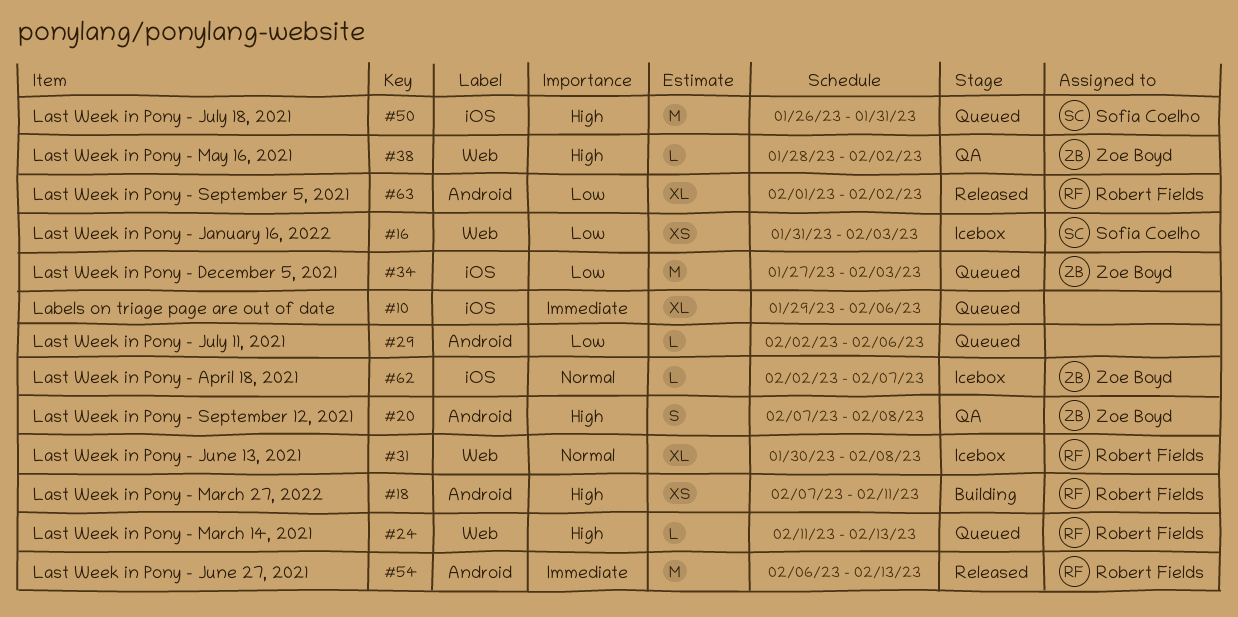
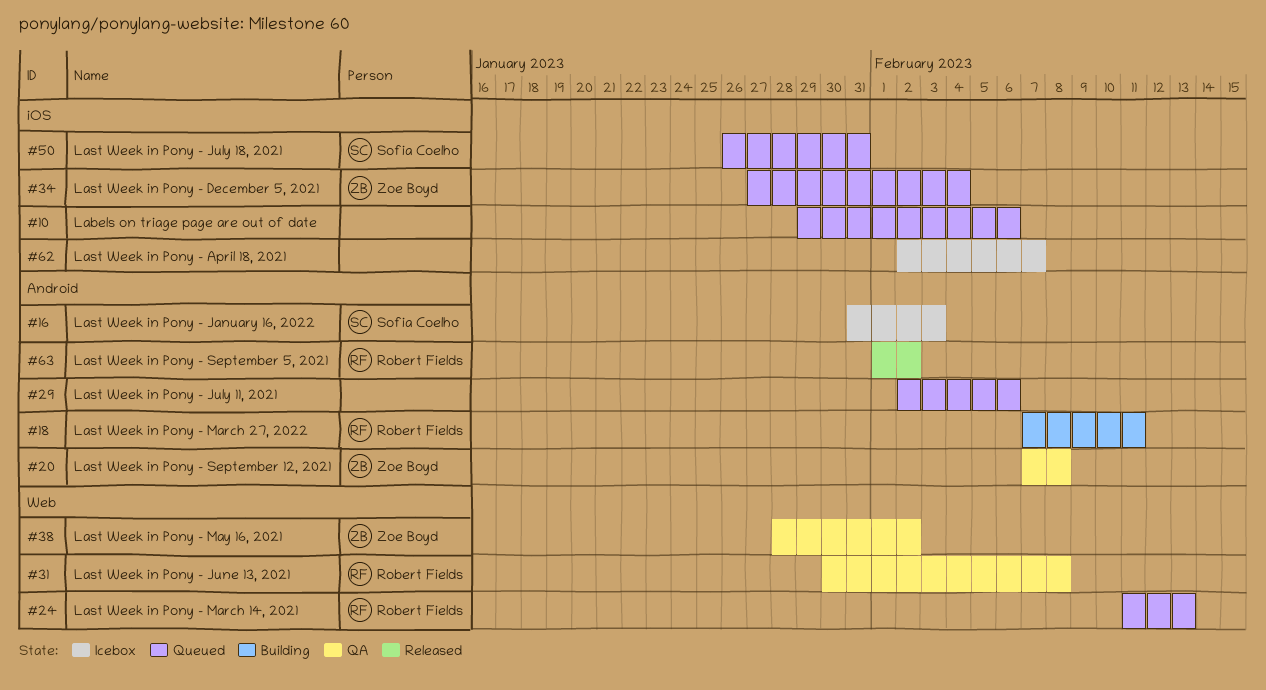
#16, label: Web -> Android
#31, status: Icebox -> QA
#34, due: Feb 3 -> Feb 4
#54: present -> none
#62, owner: Zoe Boyd -> none

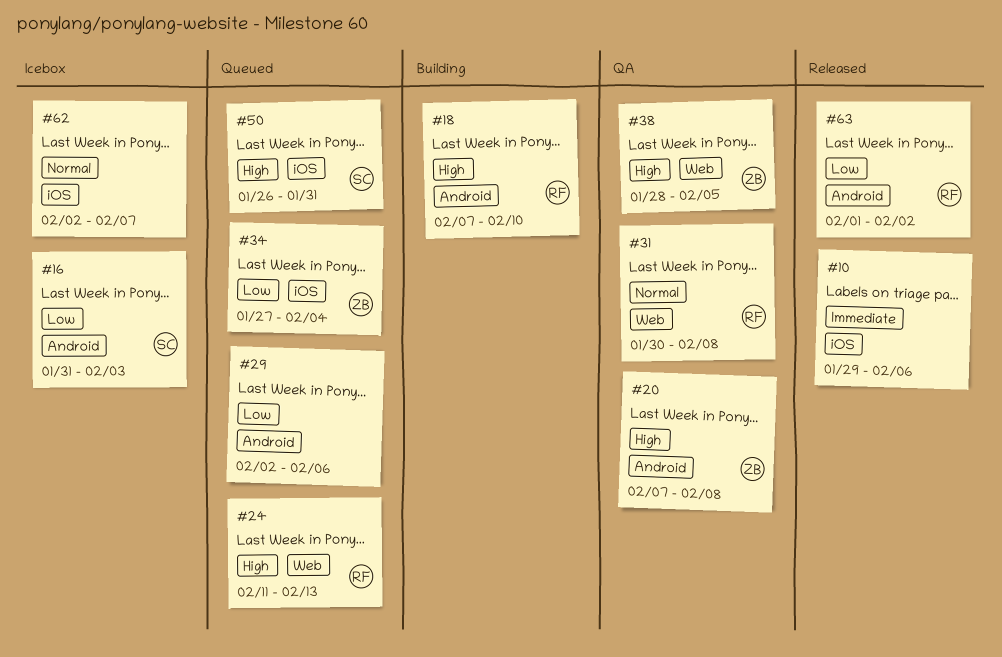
#10, status: Queued -> Released
#18, due: Feb 11 -> Feb 10
#38, due: Feb 2 -> Feb 5

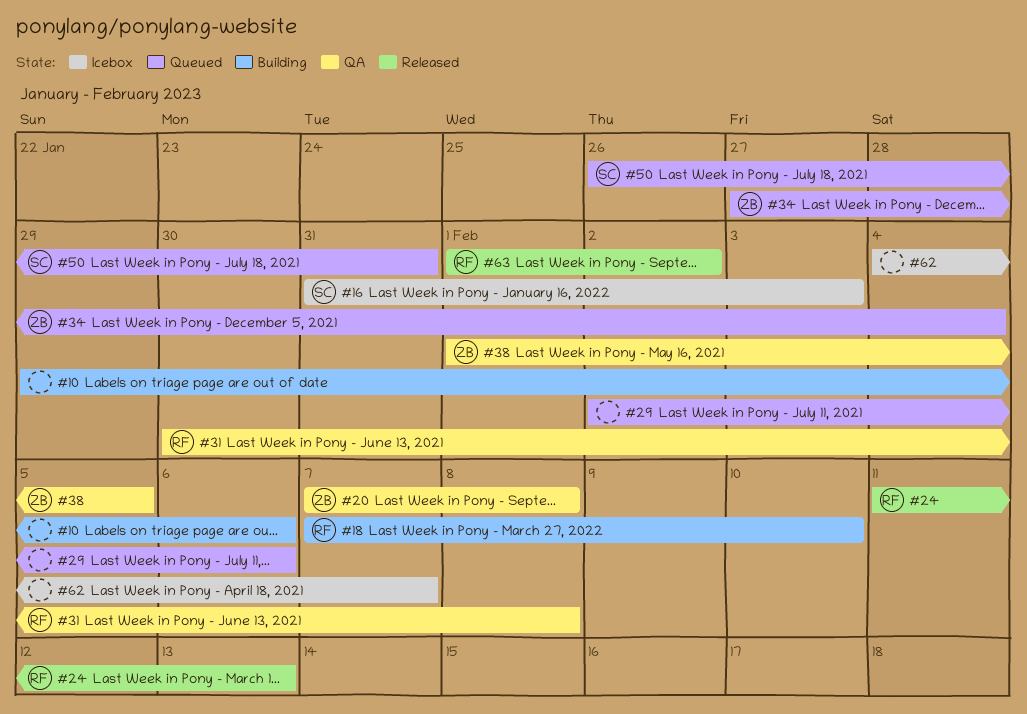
#10, status: Released -> Building
#24, status: Queued -> Released
#38, start: Jan 28 -> Feb 1
#62, start: Feb 2 -> Feb 4

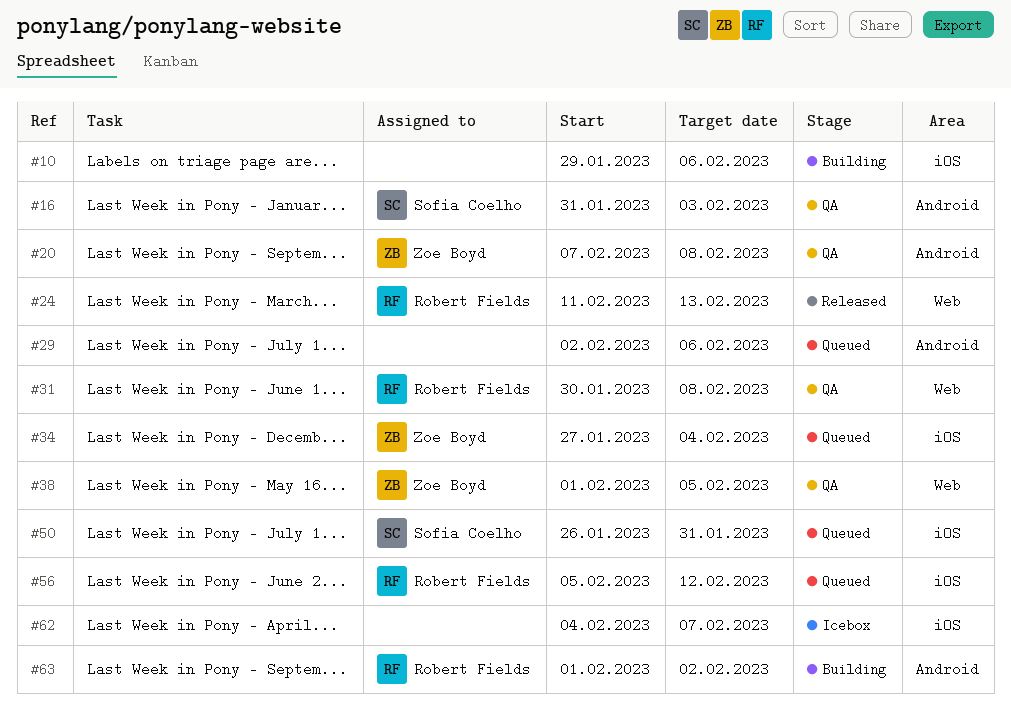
#16, status: Icebox -> QA
#18: present -> none
#56: none -> present
#63, status: Released -> Building

